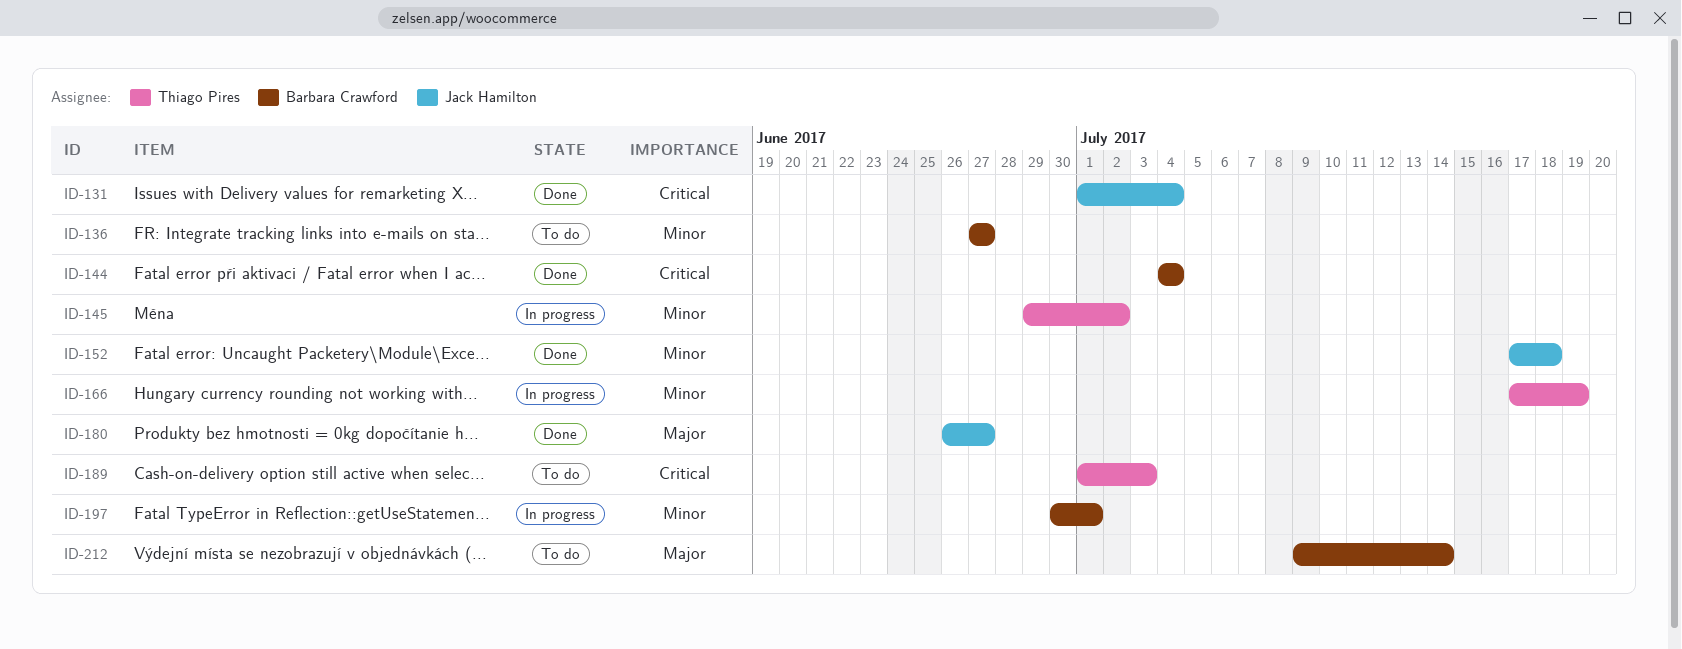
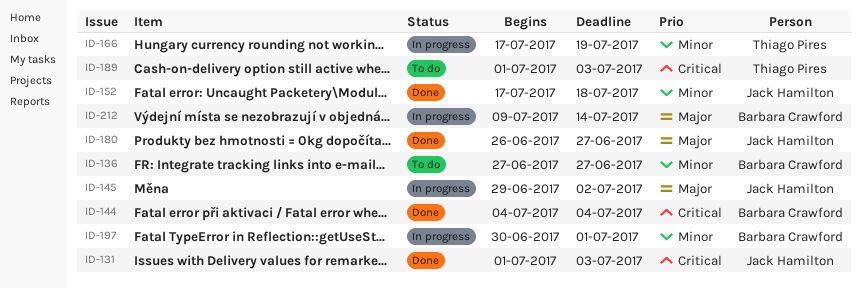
ID-131, due: Jul 4 -> Jul 3
ID-145, owner: Thiago Pires -> Jack Hamilton
ID-145, priority: Minor -> Major
ID-212, status: To do -> In progress

